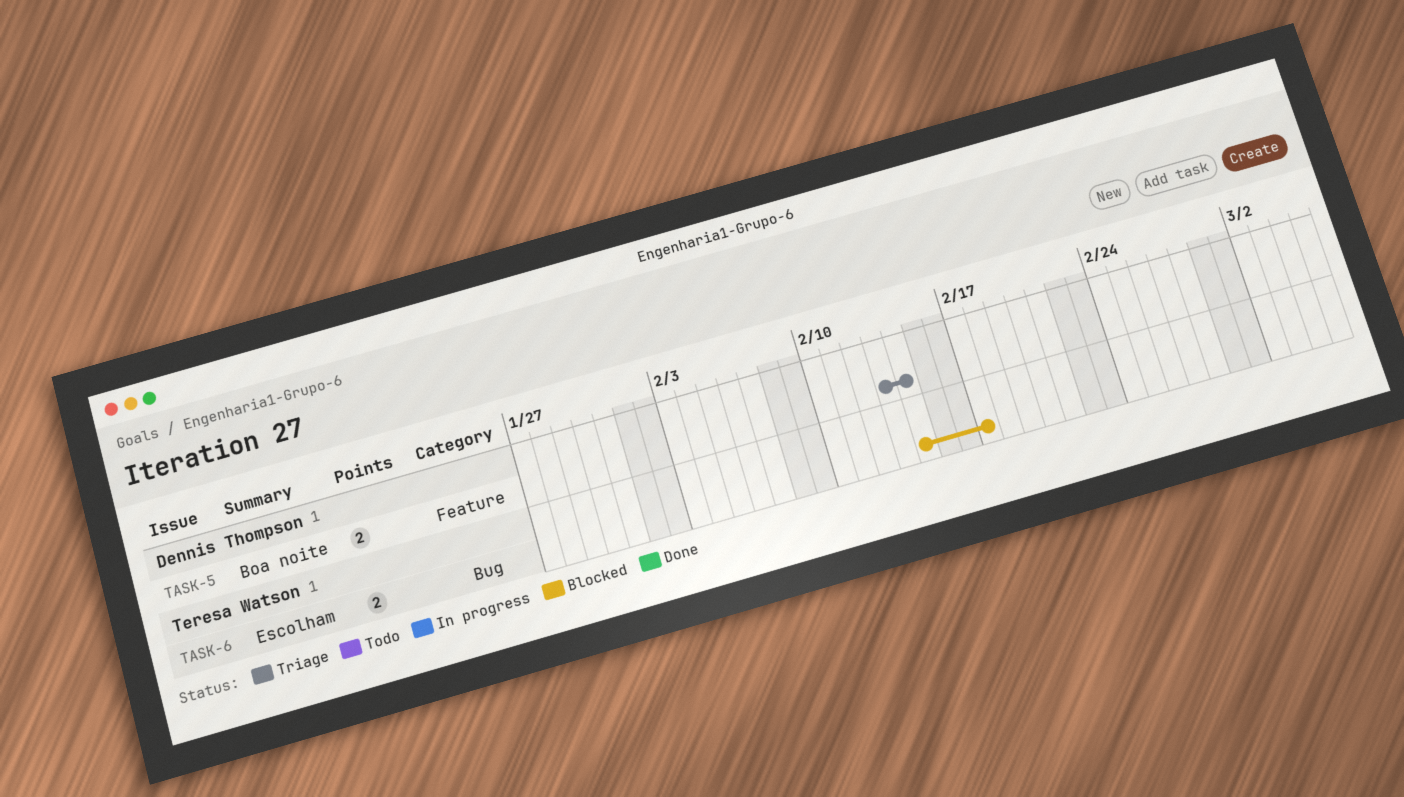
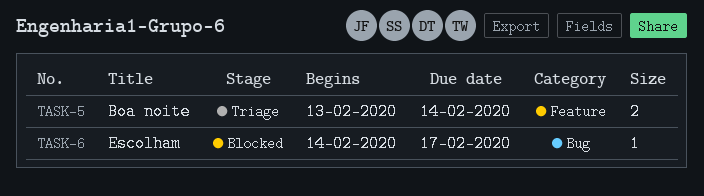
TASK-6, estimate: 2 -> 1

